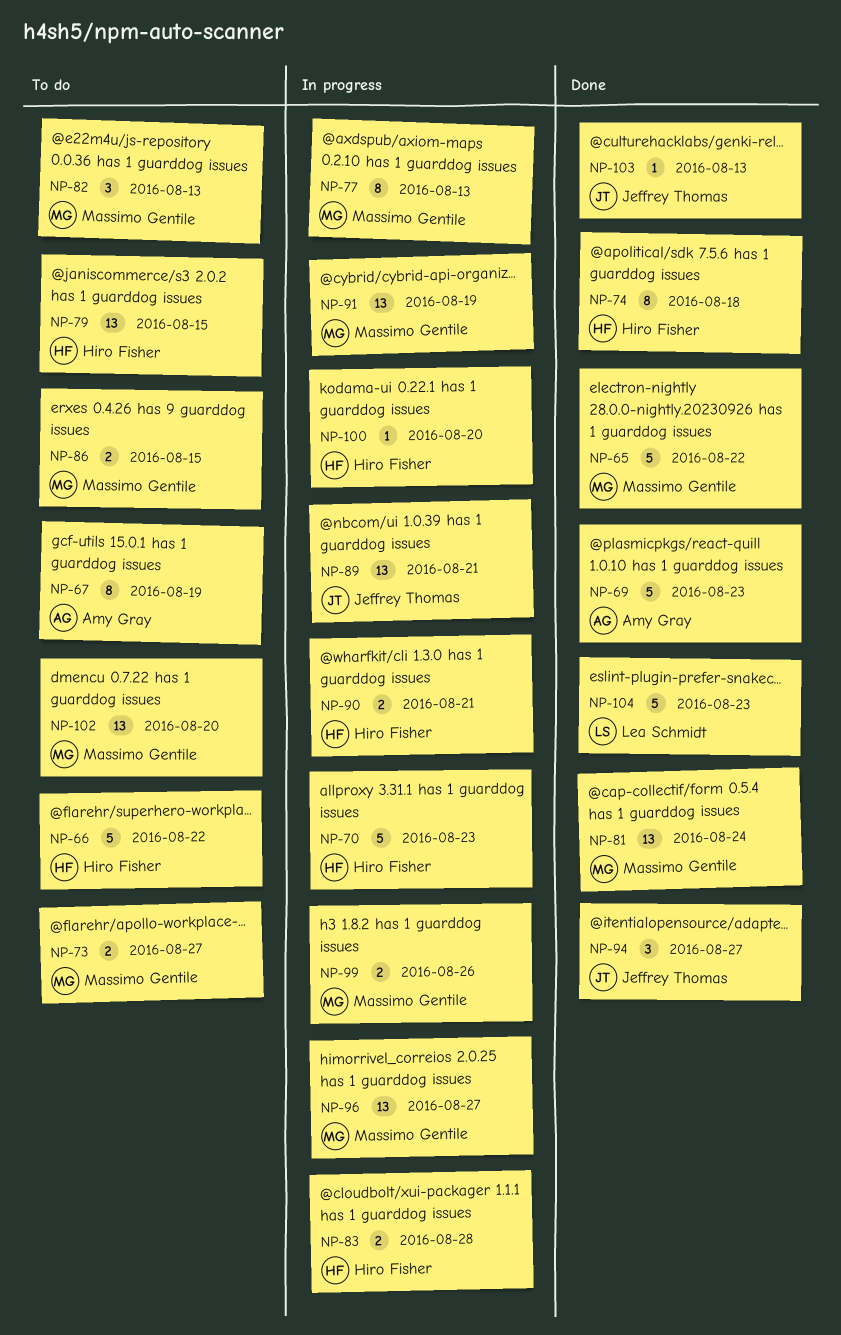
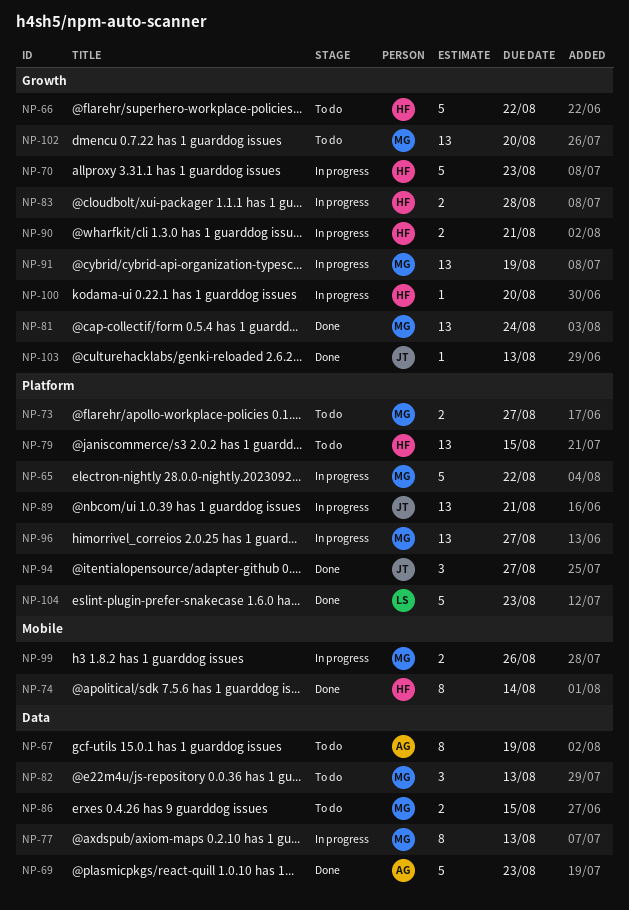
NP-65, status: Done -> In progress
NP-74, due: Aug 18 -> Aug 14

